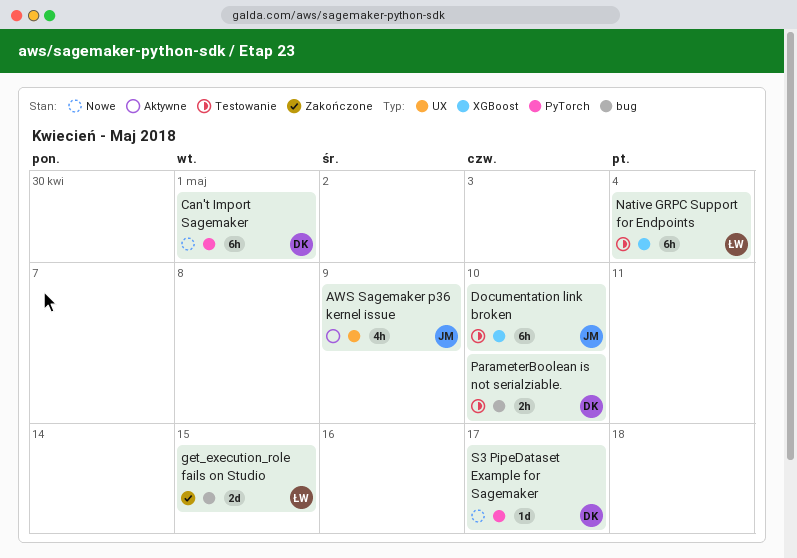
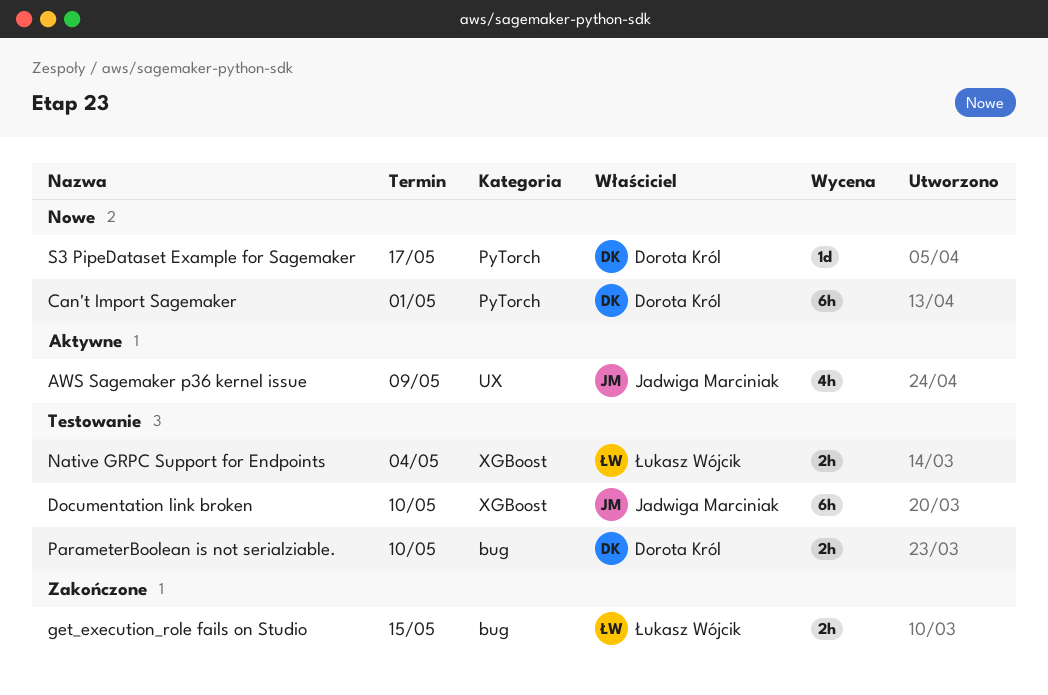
get_execution_role fails on Studio, estimate: 2d -> 2h
Native GRPC Support for Endpoints, estimate: 6h -> 2h

